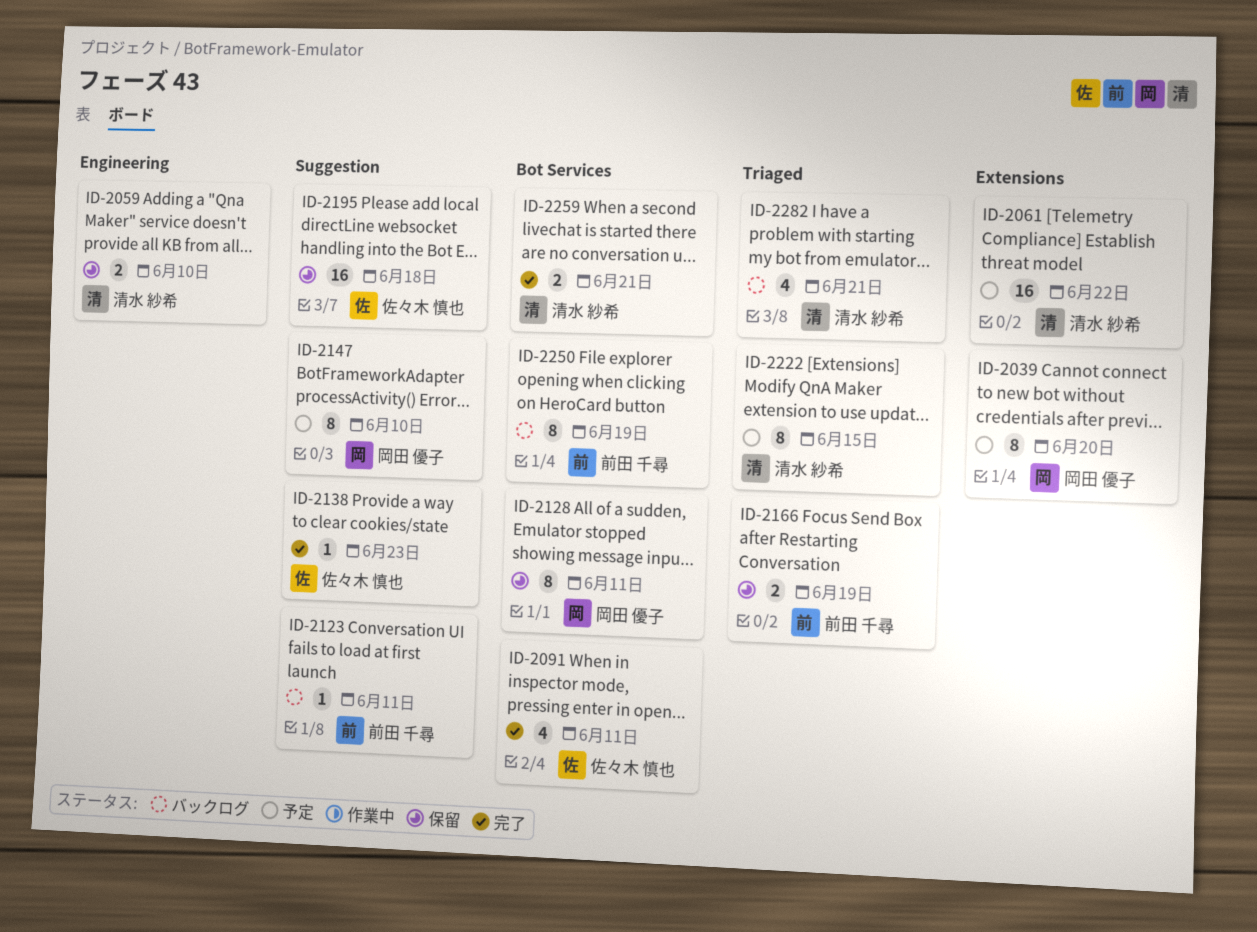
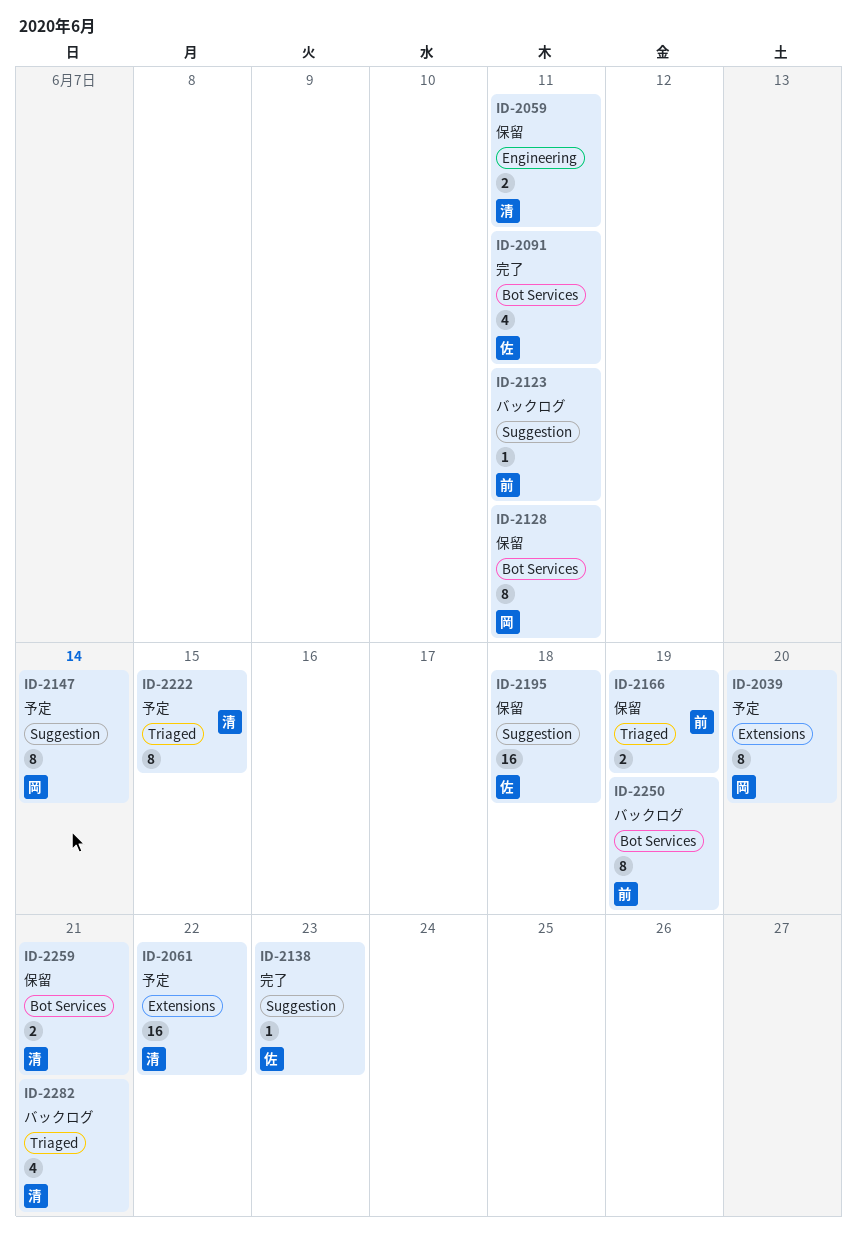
ID-2059, due: Jun 10 -> Jun 11
ID-2147, due: Jun 10 -> Jun 14
ID-2259, status: 完了 -> 保留

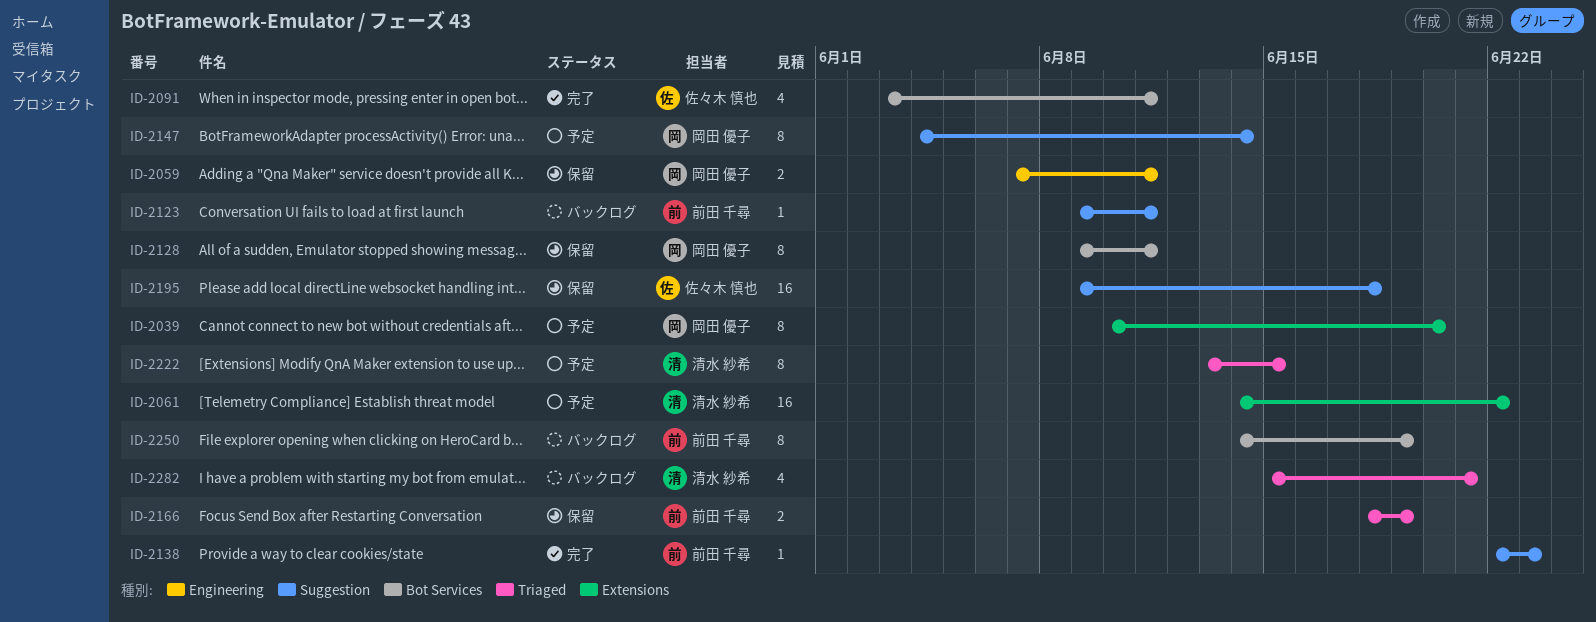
ID-2059, owner: 清水 紗希 -> 岡田 優子
ID-2138, owner: 佐々木 慎也 -> 前田 千尋
ID-2259: present -> none

